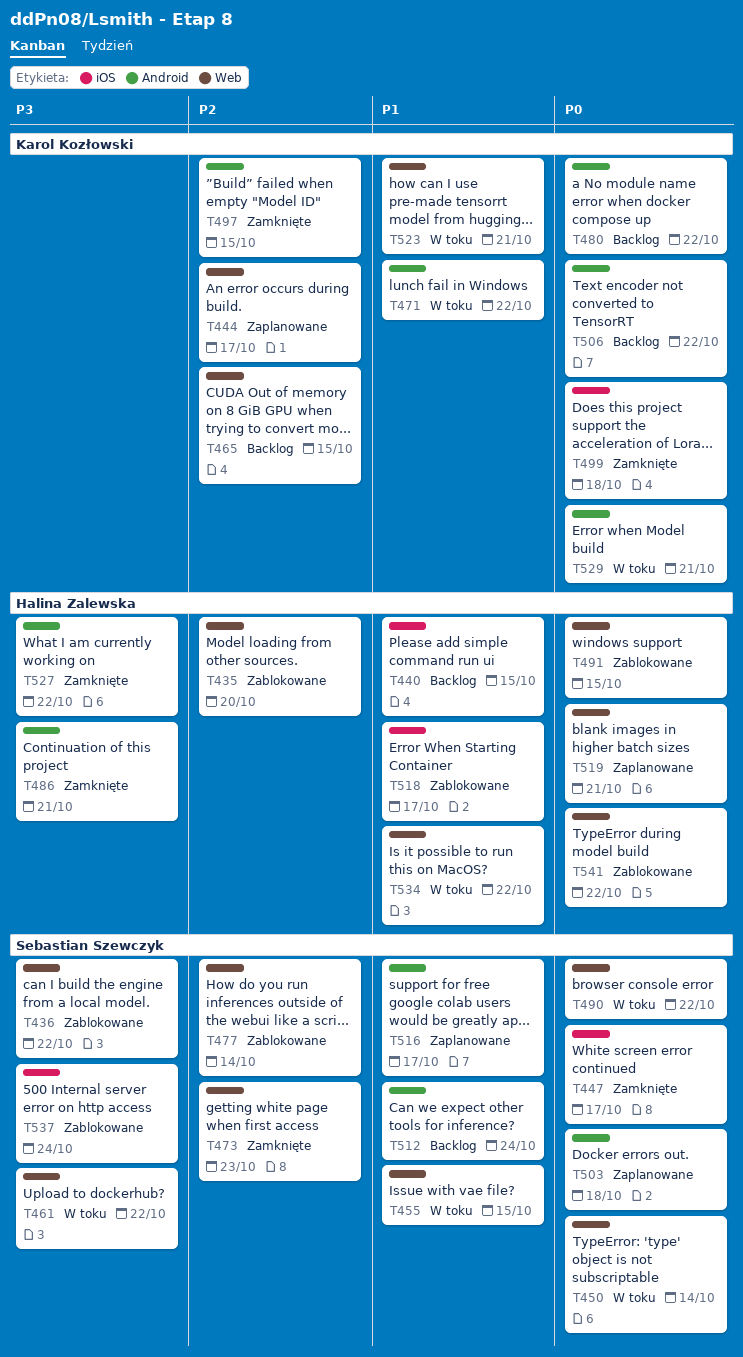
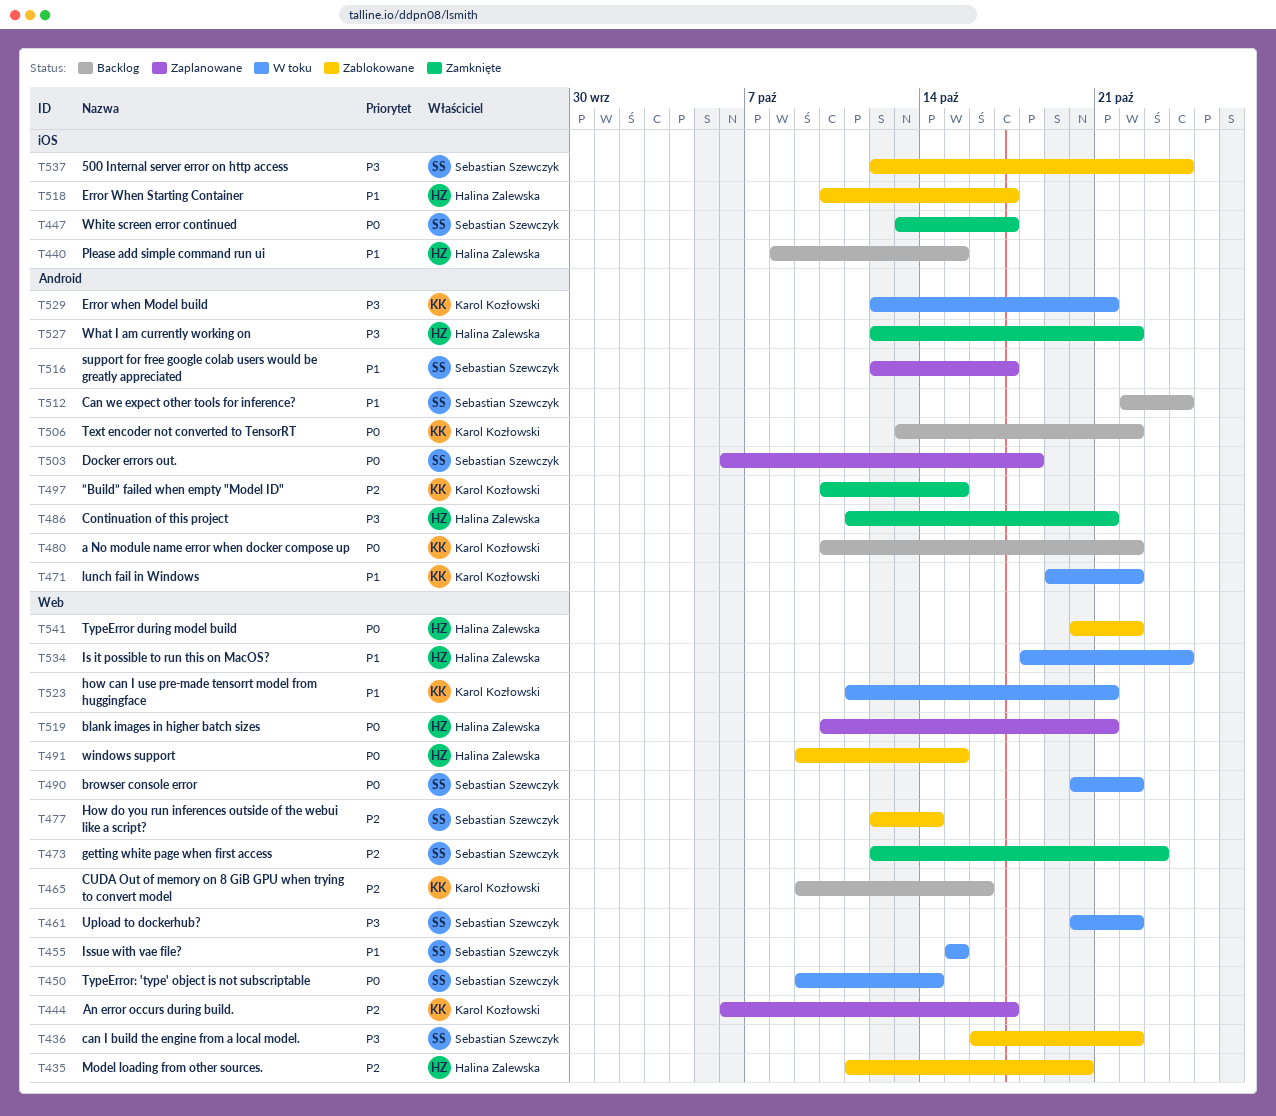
T465, due: Oct 15 -> Oct 16
T499: present -> none
T529, priority: P0 -> P3
T534, due: Oct 22 -> Oct 24

